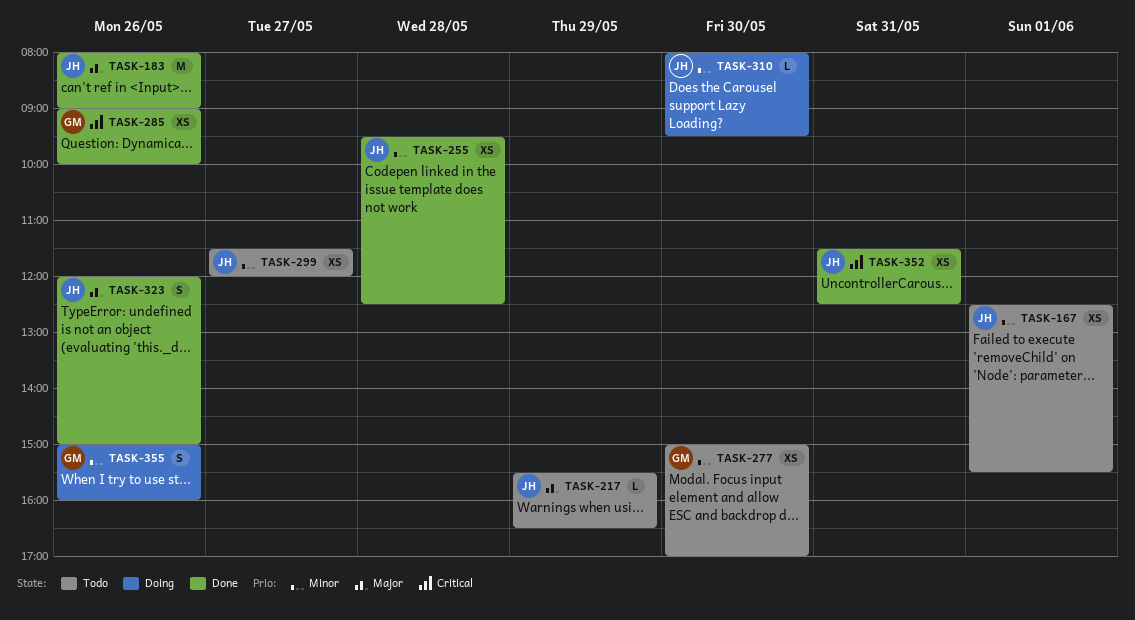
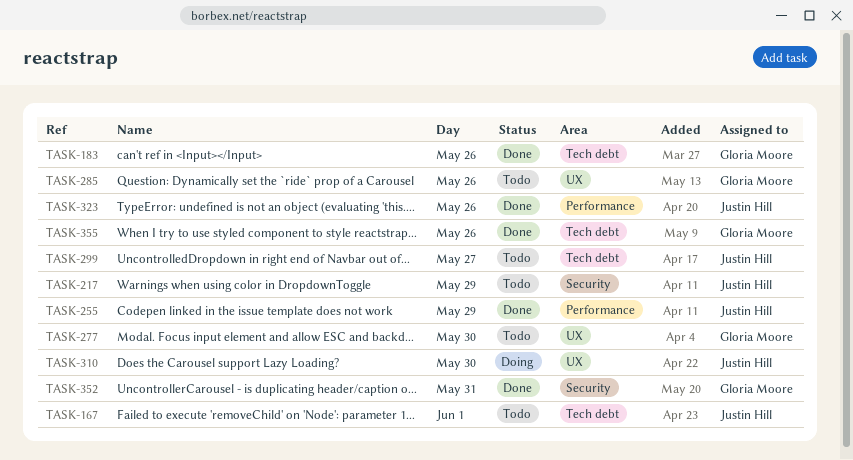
TASK-183, owner: Justin Hill -> Gloria Moore
TASK-255, day: May 28 -> May 29
TASK-285, status: Done -> Todo
TASK-352, owner: Justin Hill -> Gloria Moore
TASK-355, status: Doing -> Done

